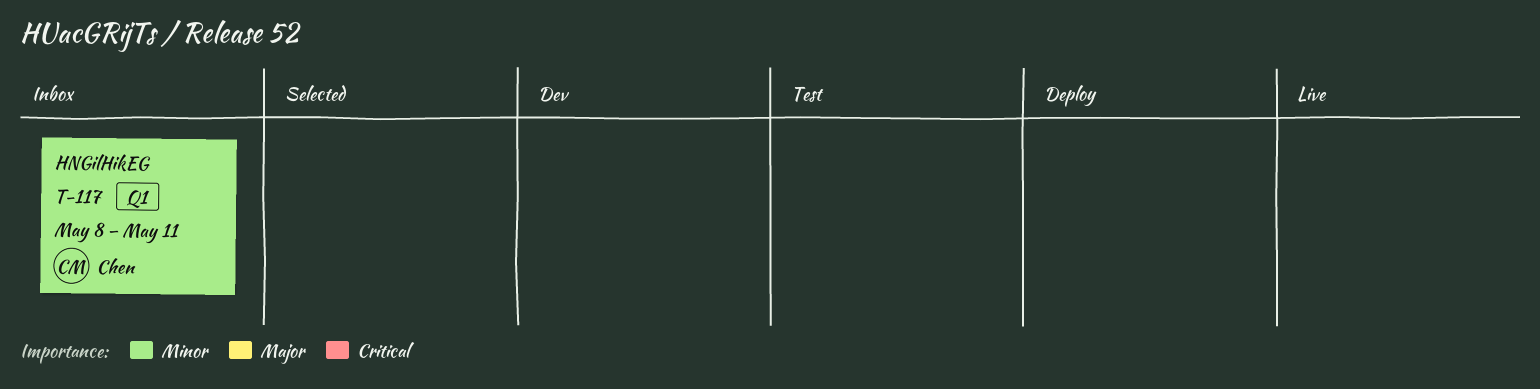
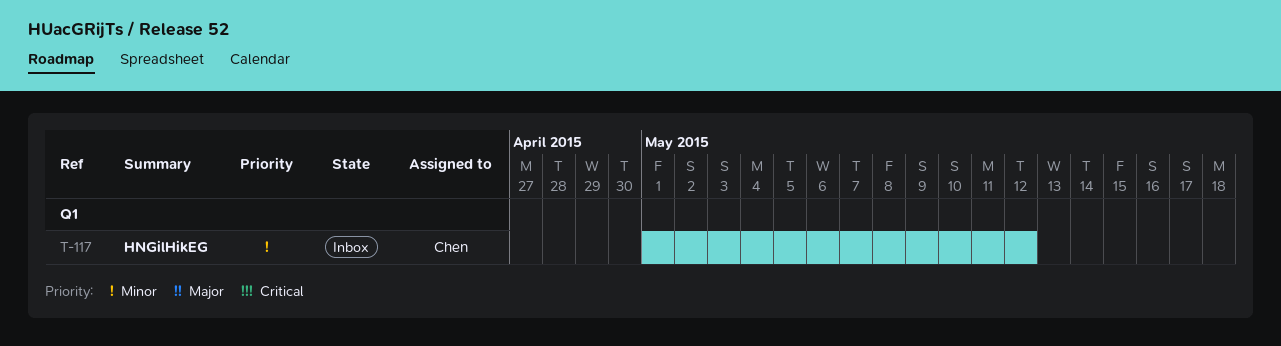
T-117, start: May 8 -> May 1
T-117, due: May 11 -> May 12

